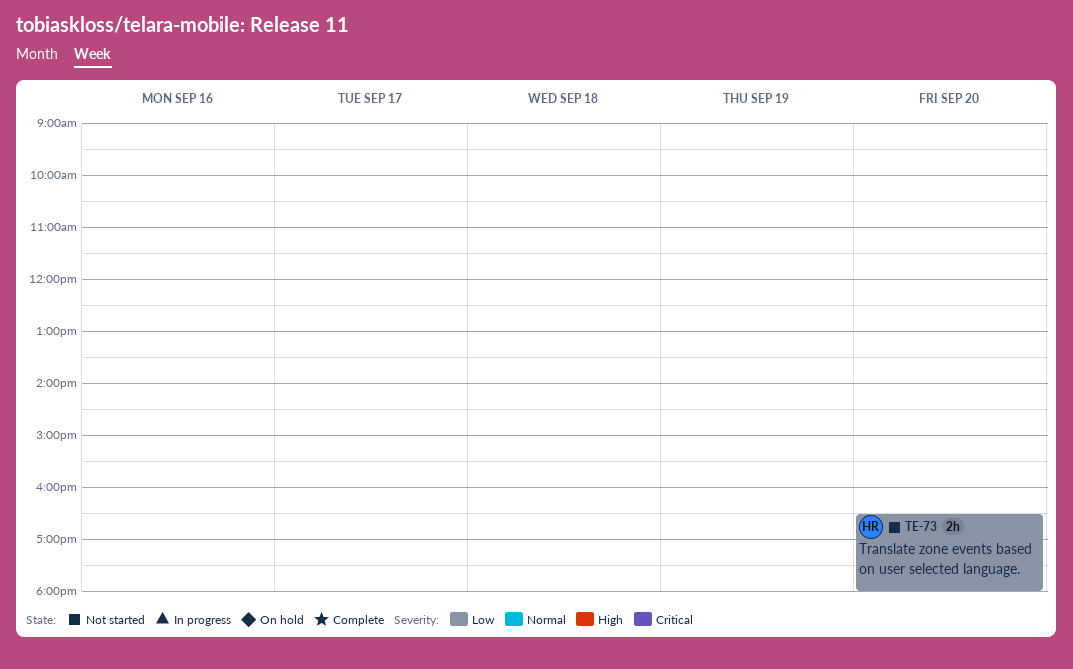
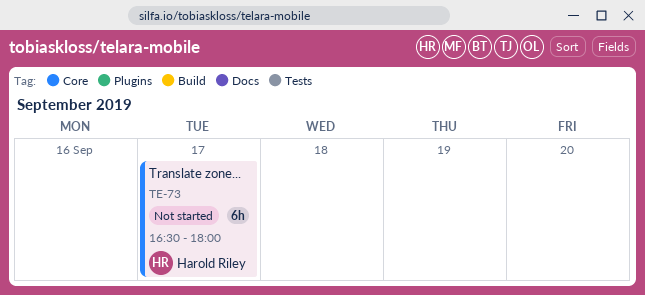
TE-73, estimate: 2h -> 6h
TE-73, day: Sep 20 -> Sep 17

